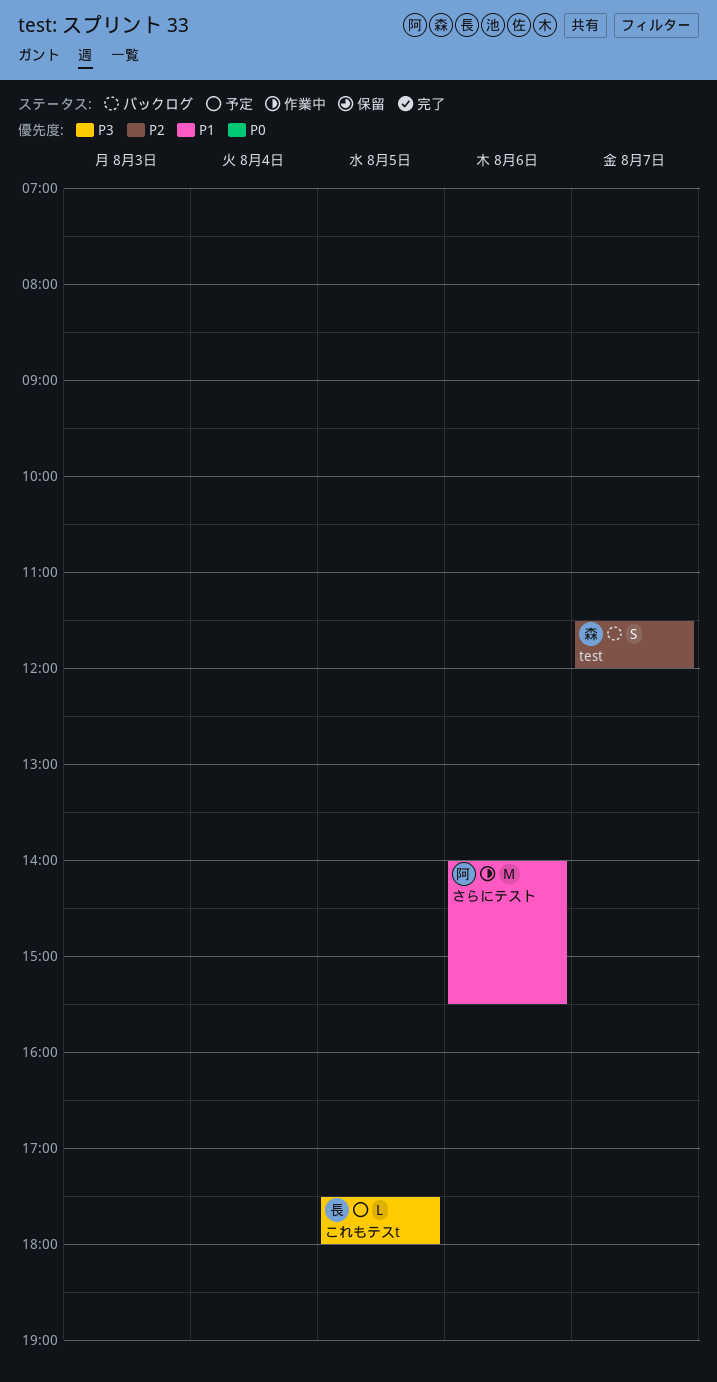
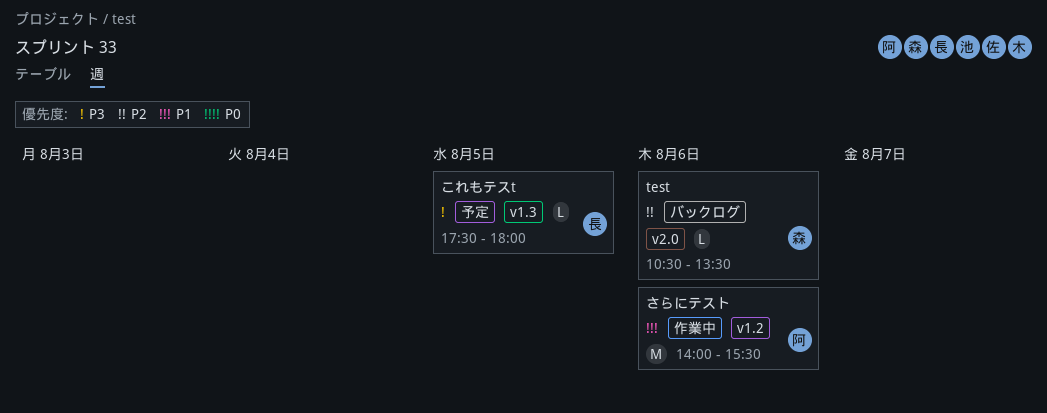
test, estimate: S -> L
test, day: Aug 7 -> Aug 6
test, begins: 11:30 -> 10:30
test, ends: 12:00 -> 13:30

